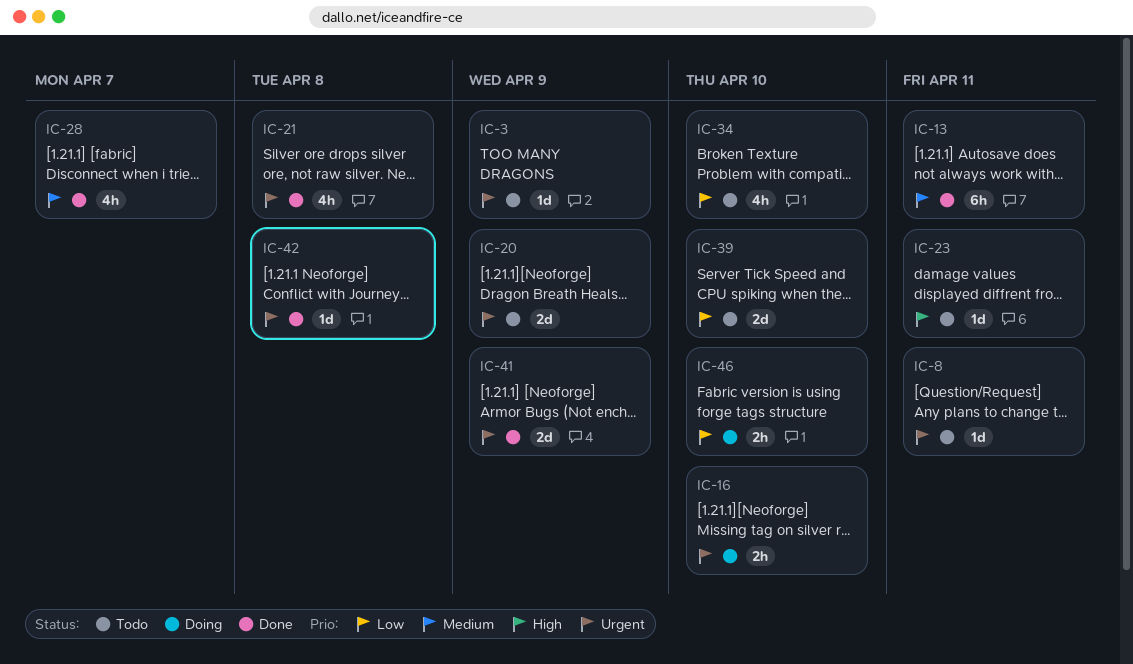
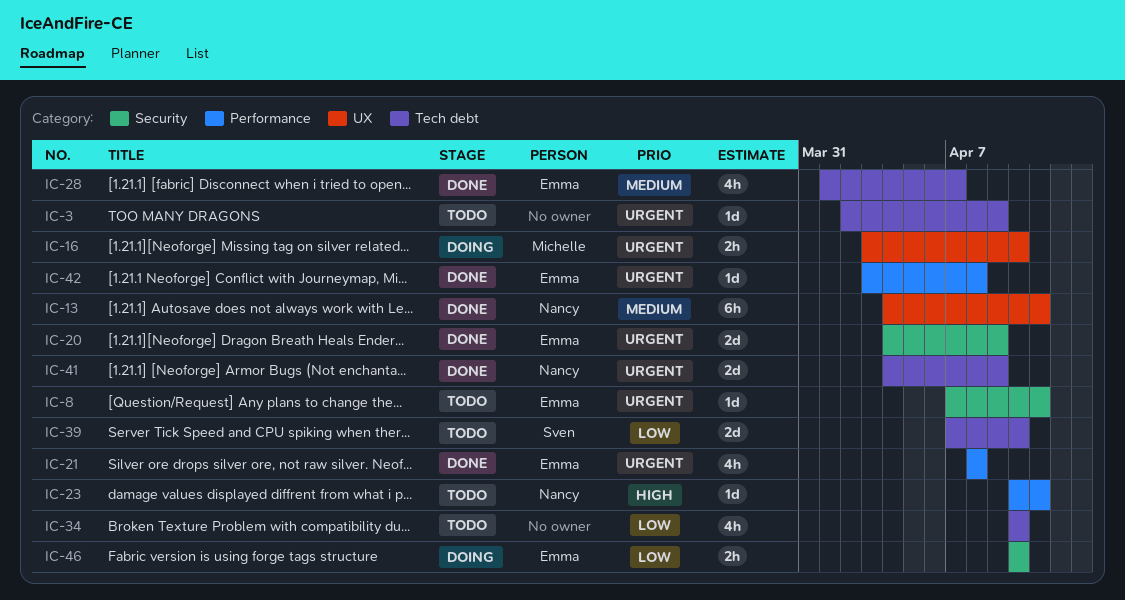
IC-20, status: Todo -> Done

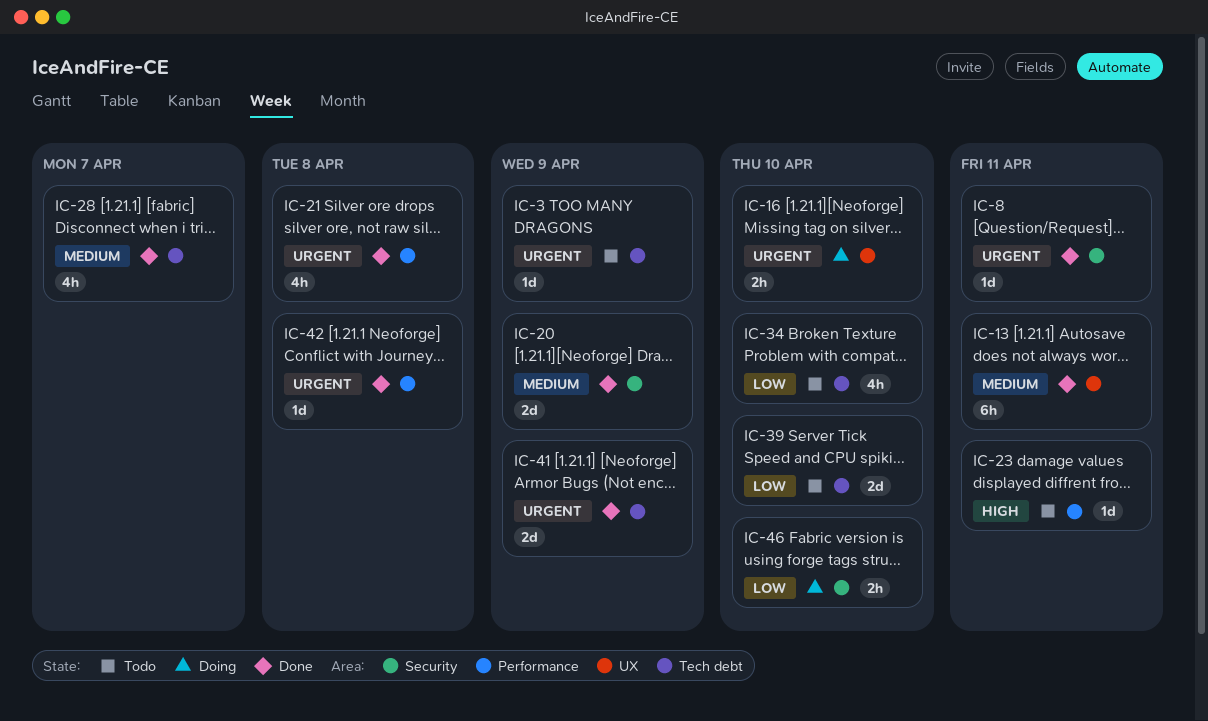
IC-8, status: Todo -> Done
IC-20, priority: Urgent -> Medium

